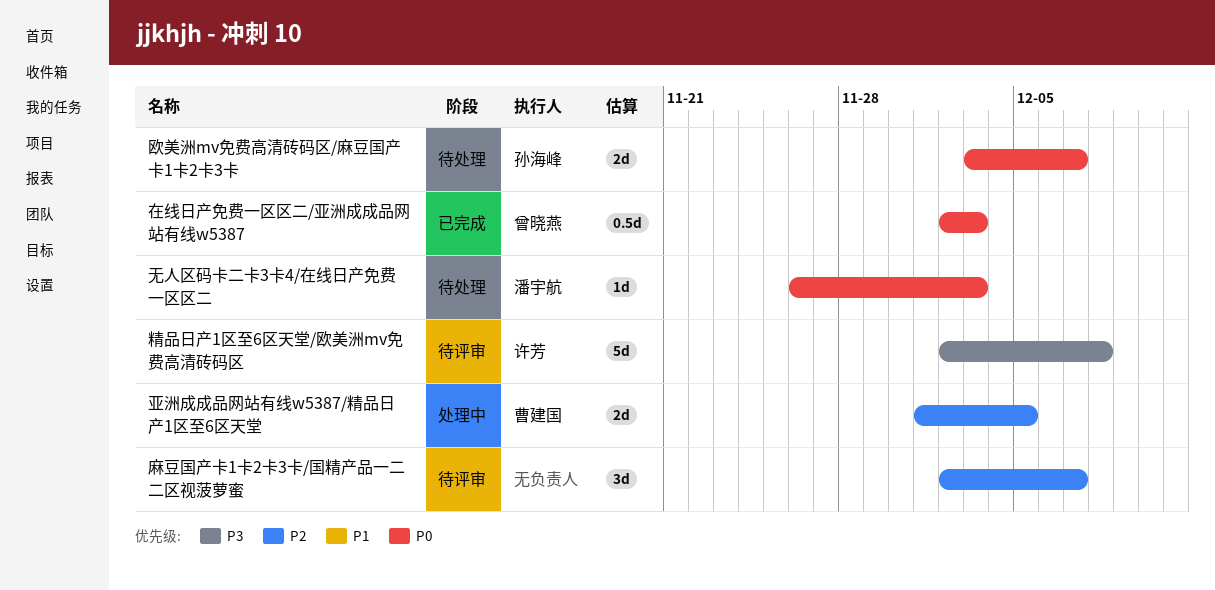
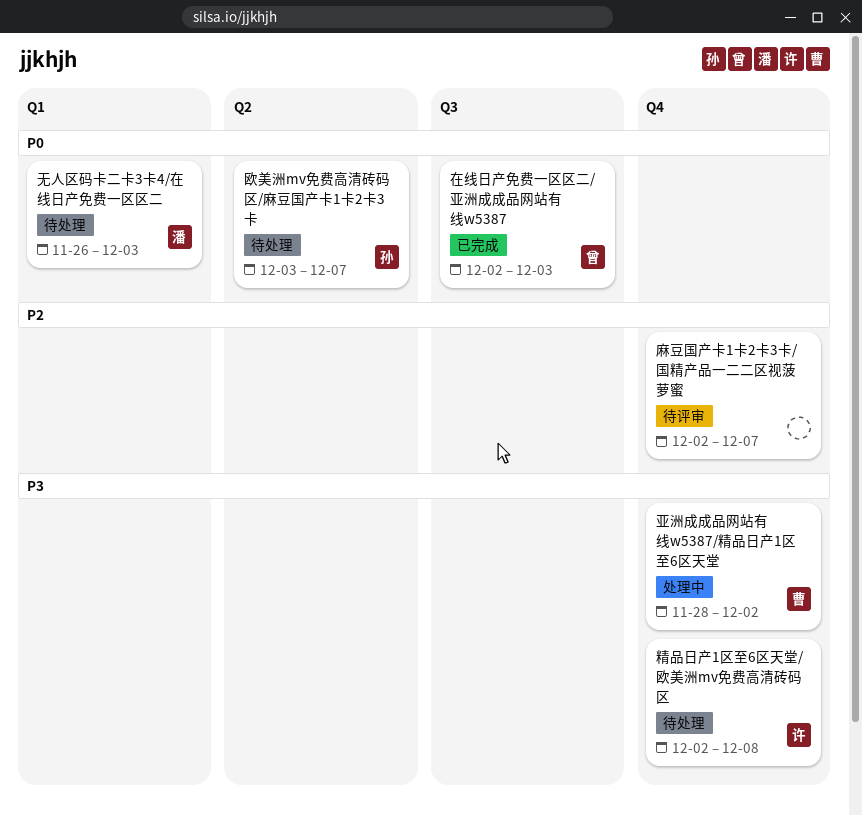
亚洲成成品网站有线w5387/精品日产1区至6区天堂, priority: P2 -> P3
亚洲成成品网站有线w5387/精品日产1区至6区天堂, start: Dec 1 -> Nov 28
亚洲成成品网站有线w5387/精品日产1区至6区天堂, due: Dec 5 -> Dec 2
精品日产1区至6区天堂/欧美洲mv免费高清砖码区, status: 待评审 -> 待处理

